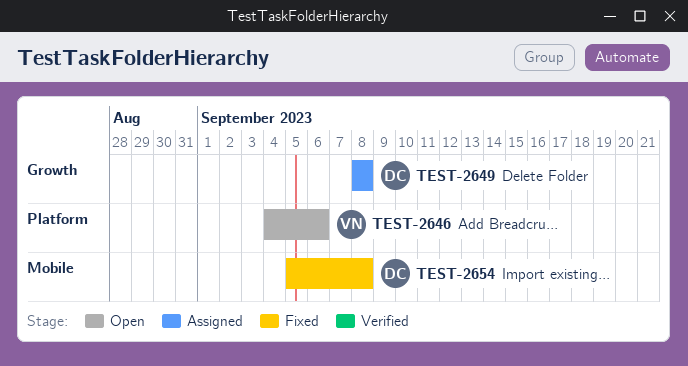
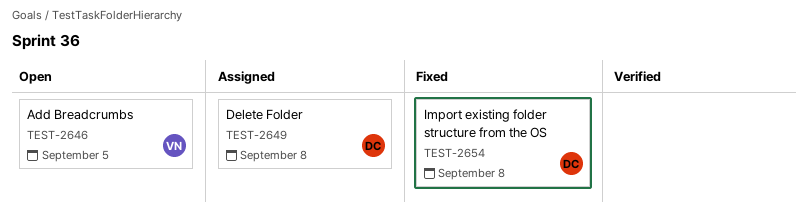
TEST-2646, due: Sep 6 -> Sep 5

